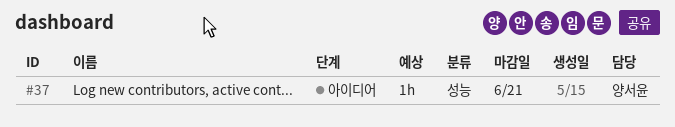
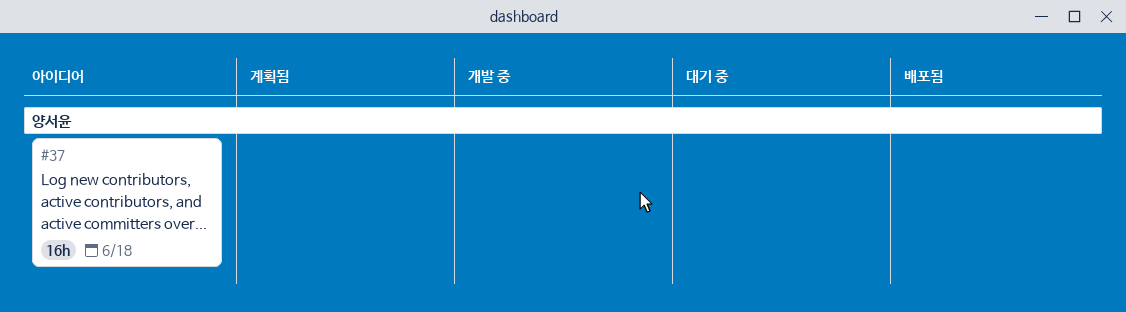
#37, estimate: 1h -> 16h
#37, due: Jun 21 -> Jun 18

